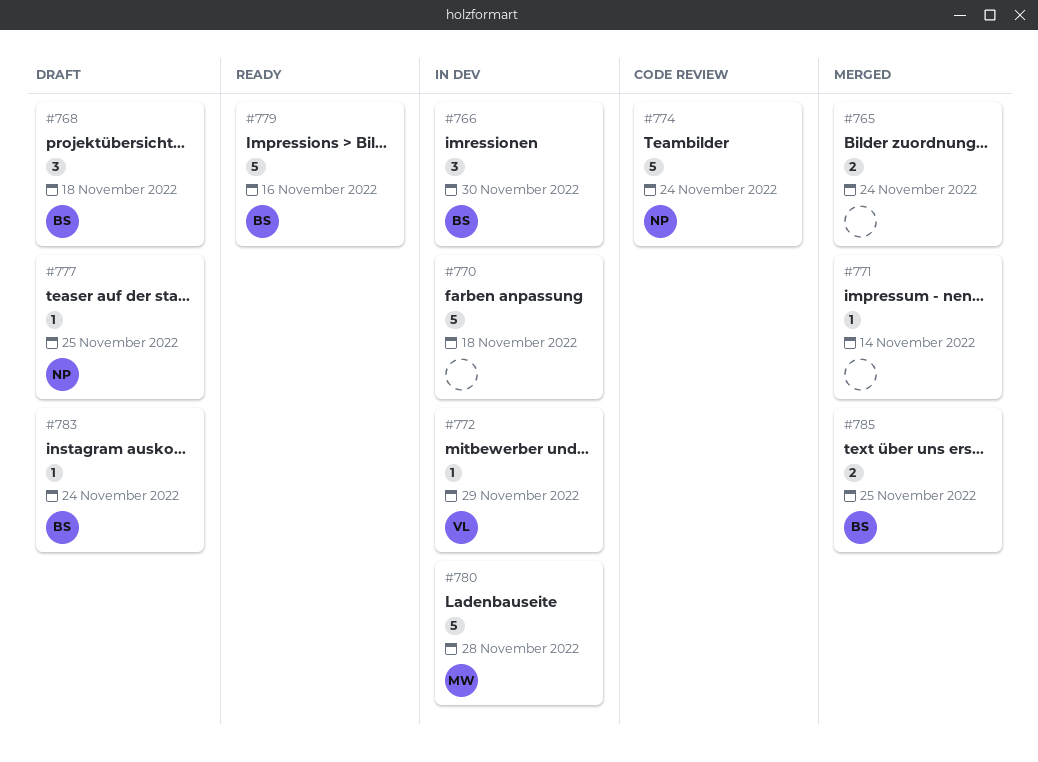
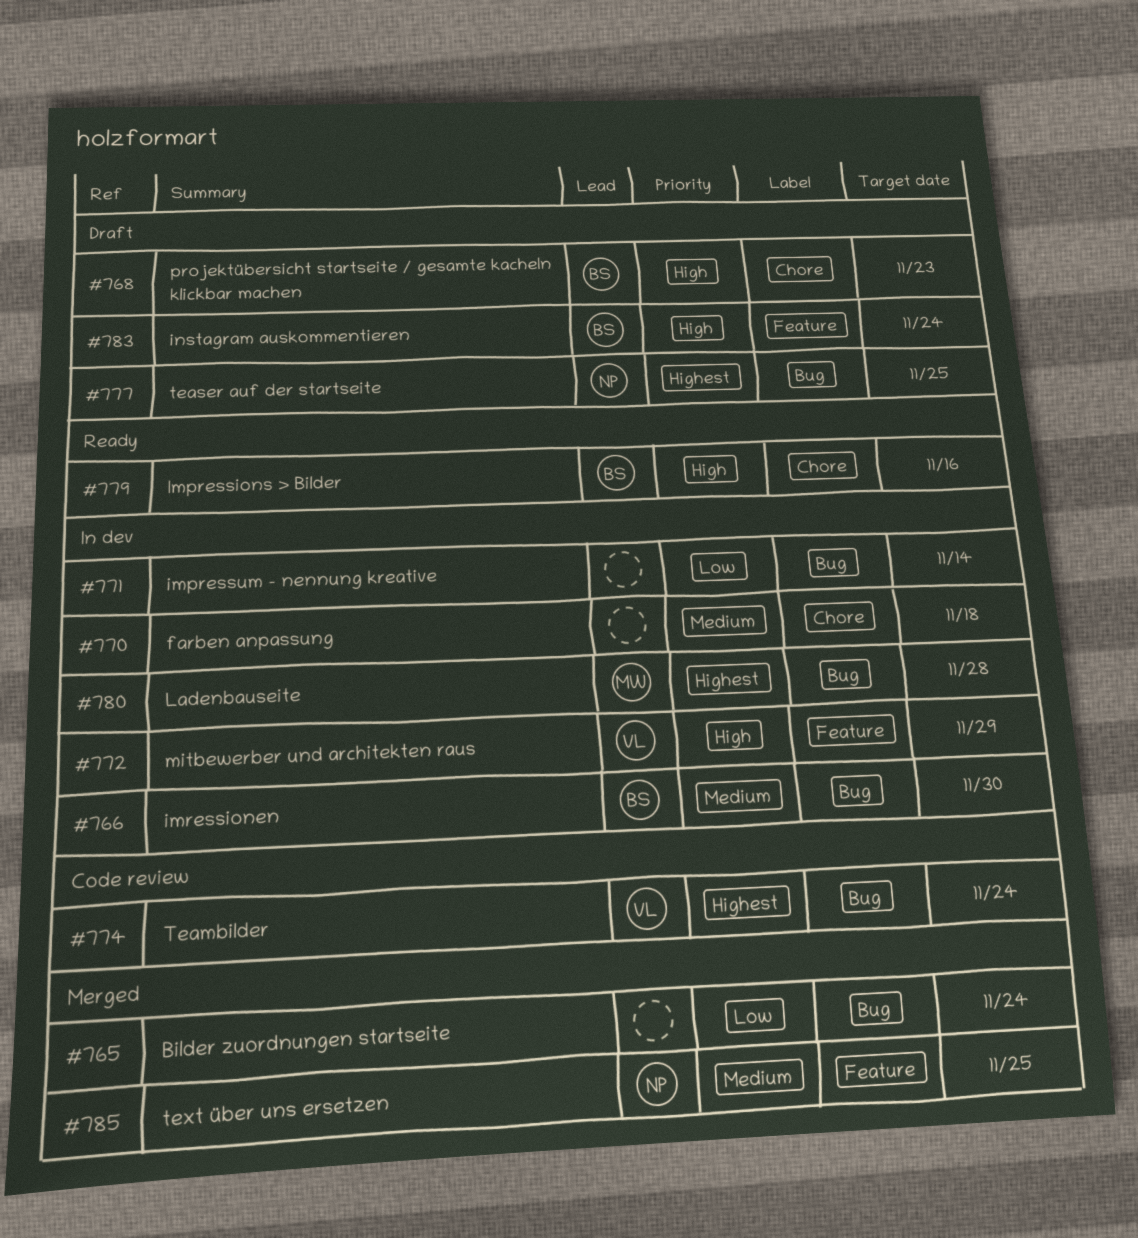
#768, due: Nov 18 -> Nov 23
#771, status: Merged -> In dev
#774, owner: NP -> VL
#785, owner: BS -> NP

